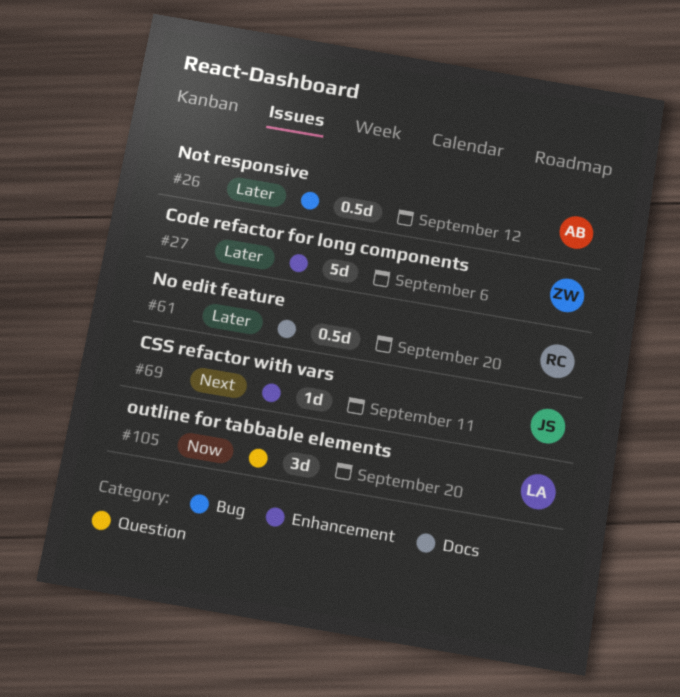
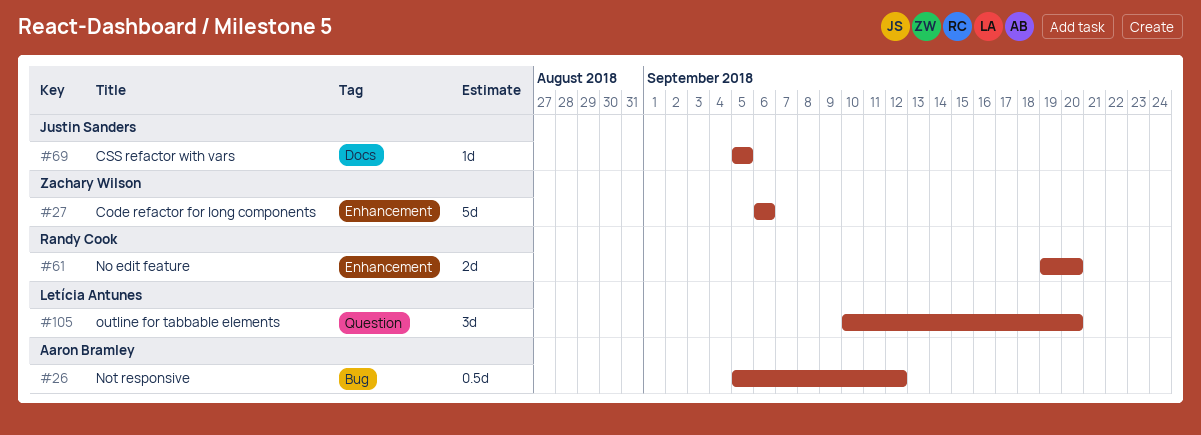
#61, label: Docs -> Enhancement
#61, estimate: 0.5d -> 2d
#69, label: Enhancement -> Docs
#69, due: Sep 11 -> Sep 5

